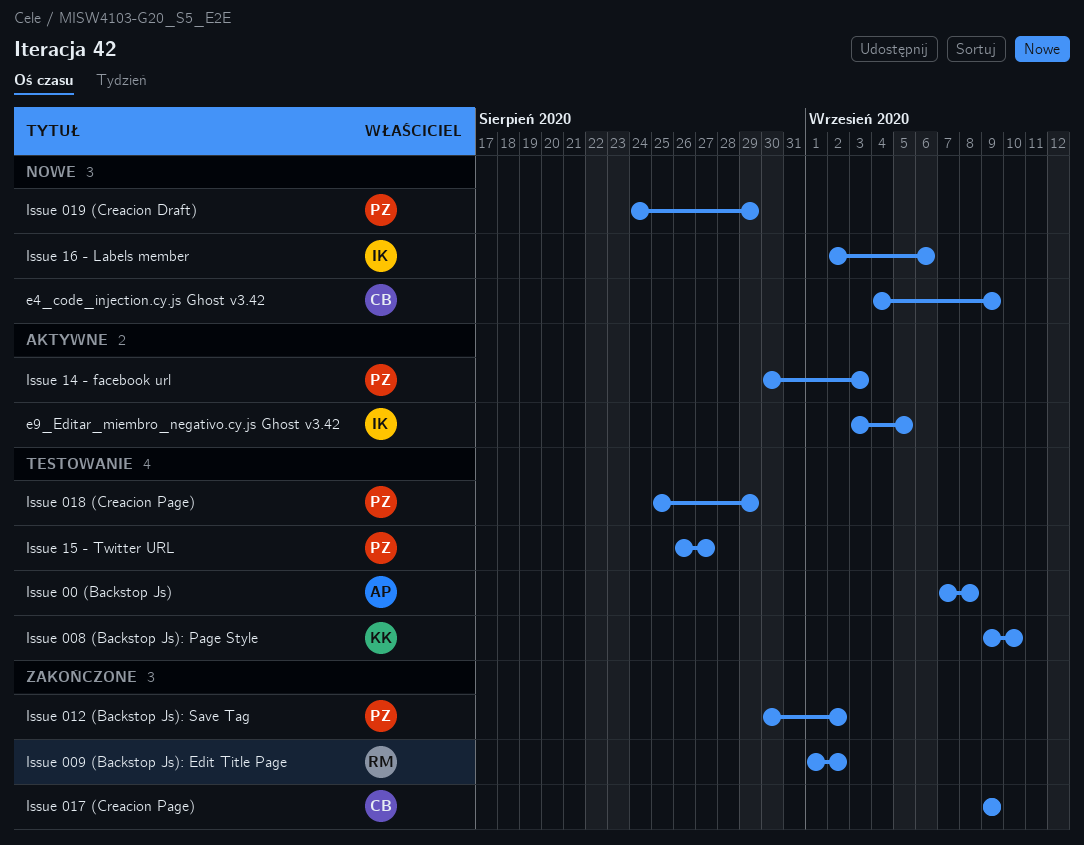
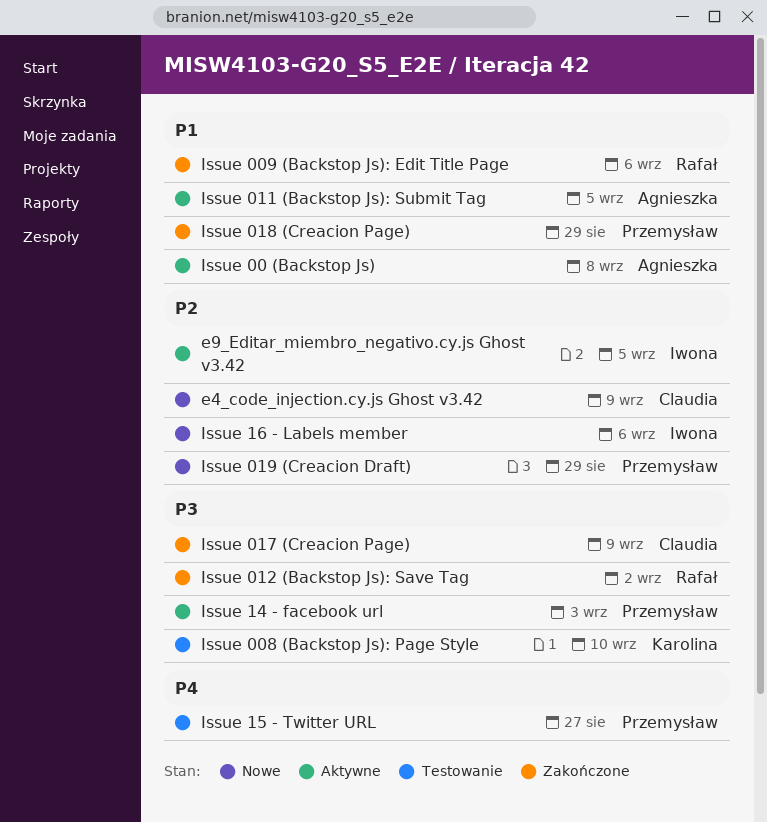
Issue 00 (Backstop Js), status: Testowanie -> Aktywne
Issue 009 (Backstop Js): Edit Title Page, due: Sep 2 -> Sep 6
Issue 011 (Backstop Js): Submit Tag: none -> present
Issue 012 (Backstop Js): Save Tag, owner: Przemysław -> Rafał
Issue 018 (Creacion Page), status: Testowanie -> Zakończone

